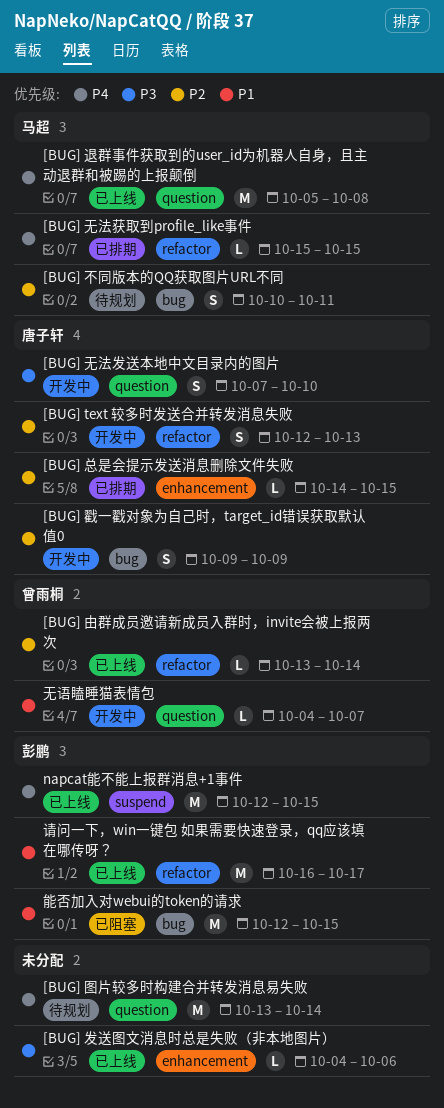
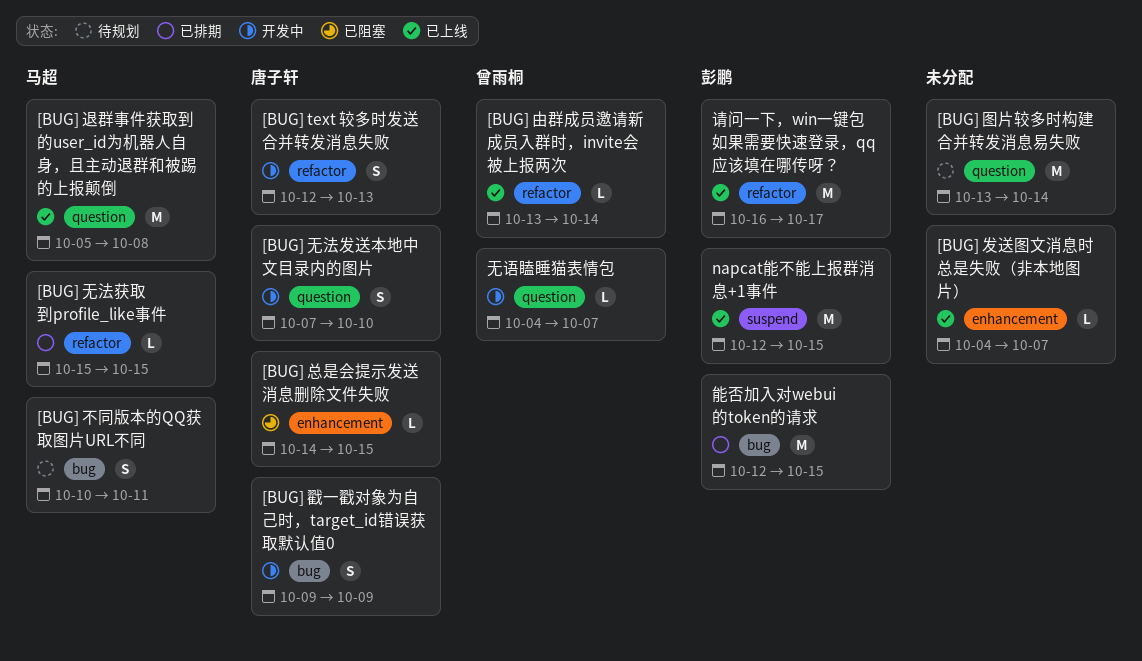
[BUG] 发送图文消息时总是失败（非本地图片）, due: Oct 6 -> Oct 7
[BUG] 总是会提示发送消息删除文件失败, status: 已排期 -> 已阻塞
能否加入对webui的token的请求, status: 已阻塞 -> 已排期

